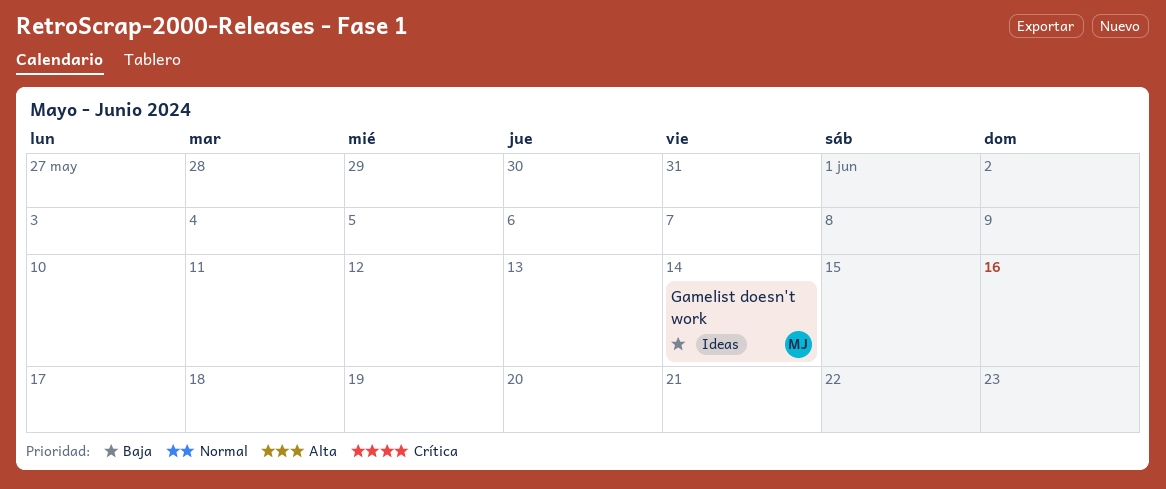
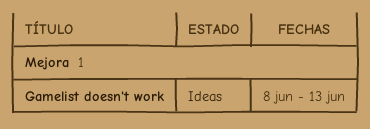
Gamelist doesn't work, due: Jun 14 -> Jun 13

